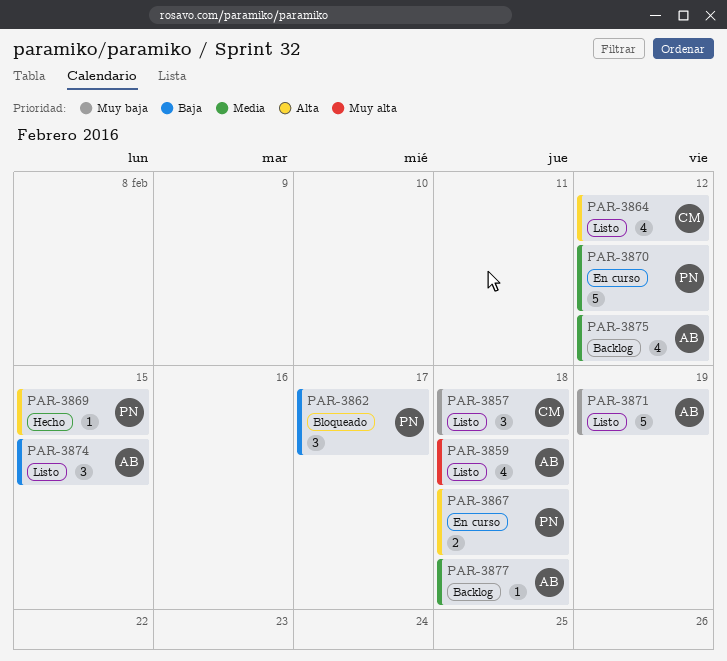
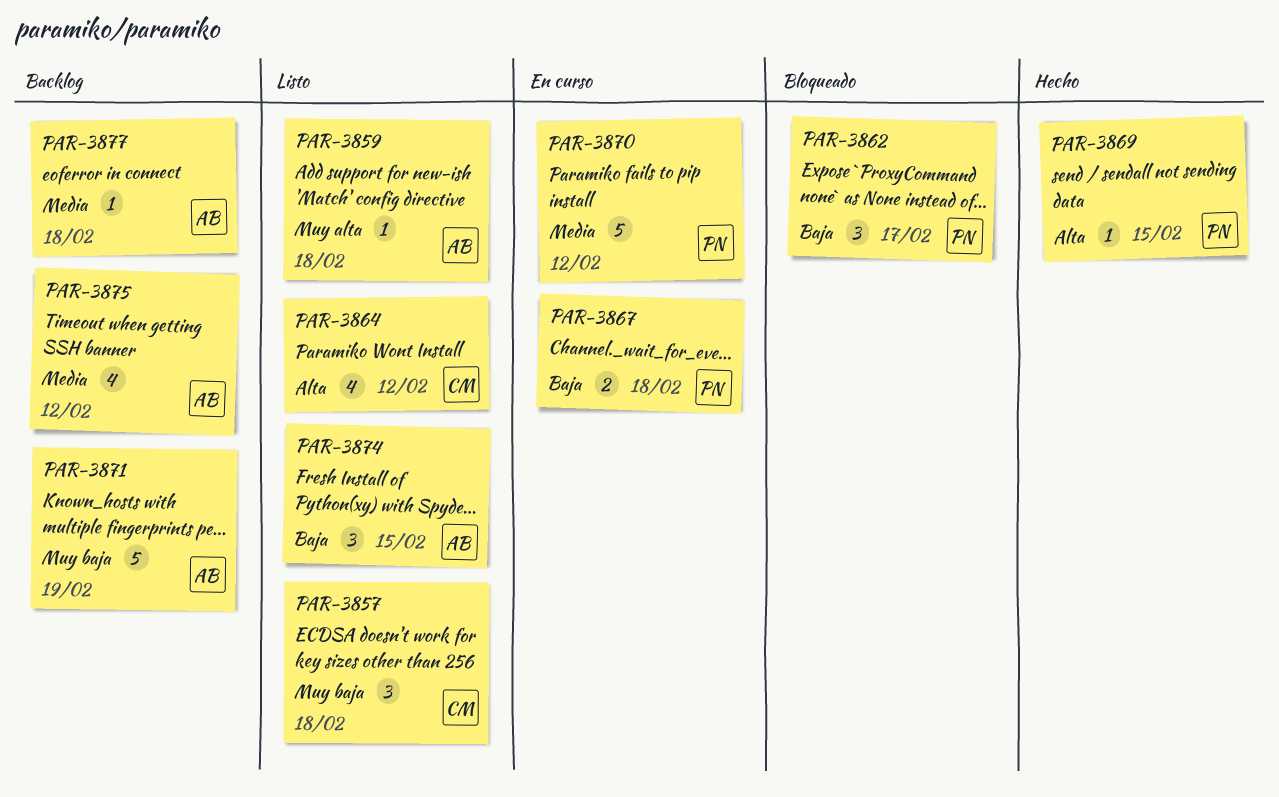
PAR-3859, estimate: 4 -> 1
PAR-3867, priority: Alta -> Baja
PAR-3871, status: Listo -> Backlog

